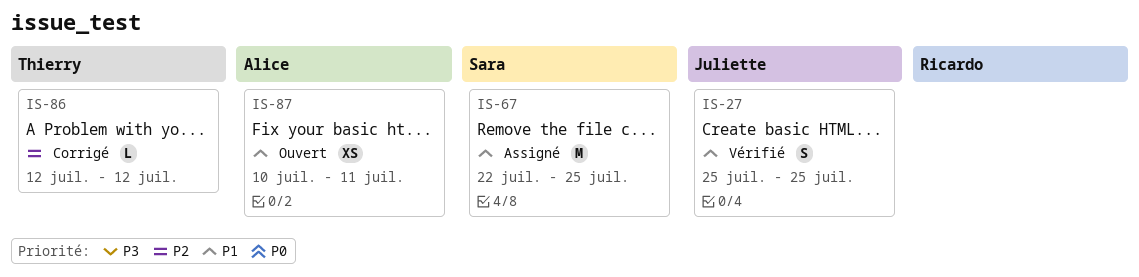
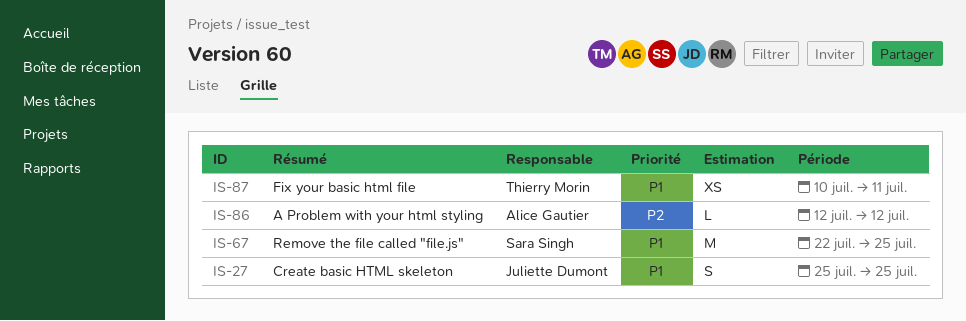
IS-86, owner: Thierry Morin -> Alice Gautier
IS-87, owner: Alice Gautier -> Thierry Morin

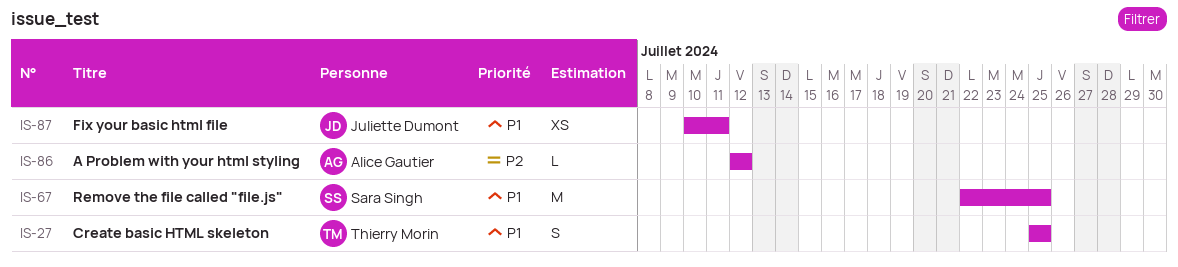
IS-27, owner: Juliette Dumont -> Thierry Morin
IS-87, owner: Thierry Morin -> Juliette Dumont

